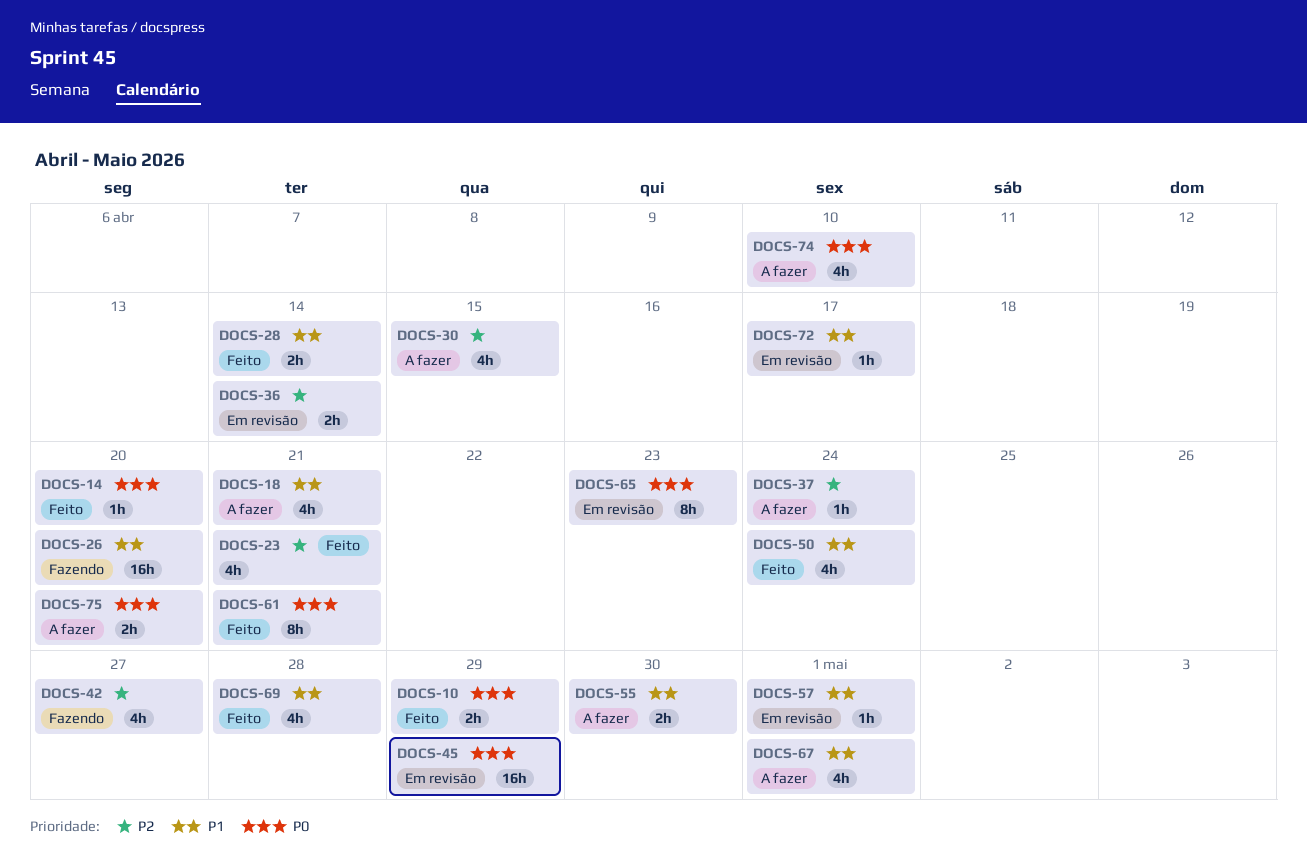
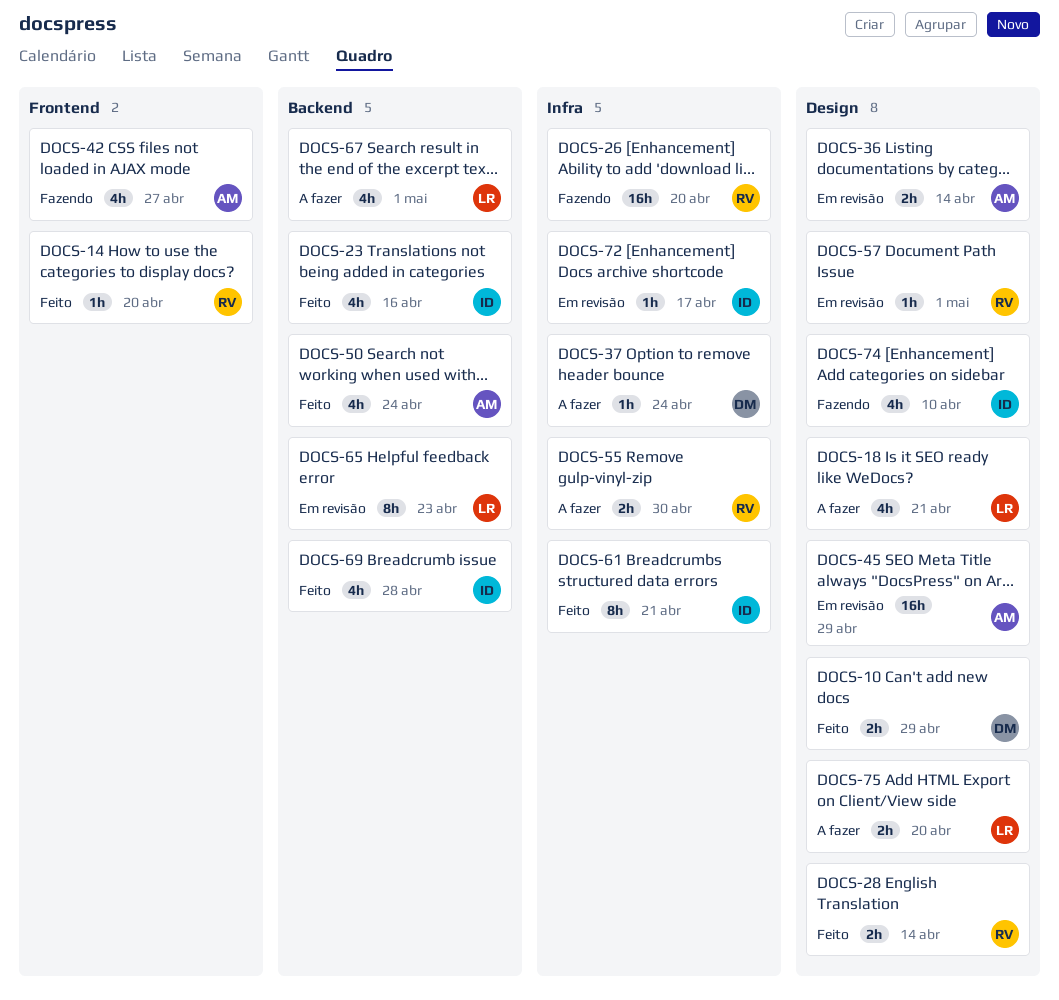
DOCS-23, due: Apr 21 -> Apr 16
DOCS-30: present -> none
DOCS-74, status: A fazer -> Fazendo

